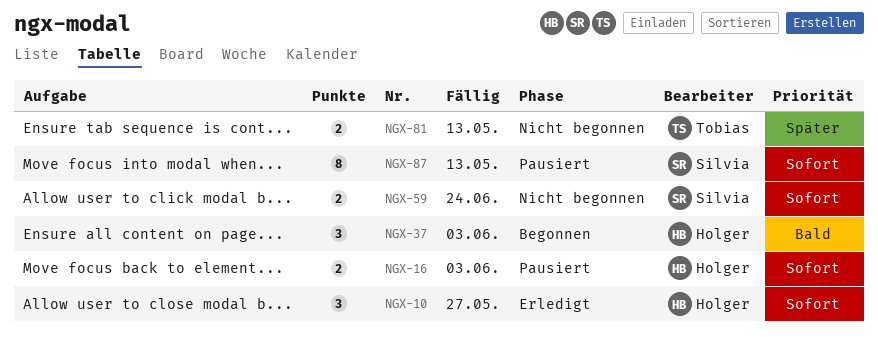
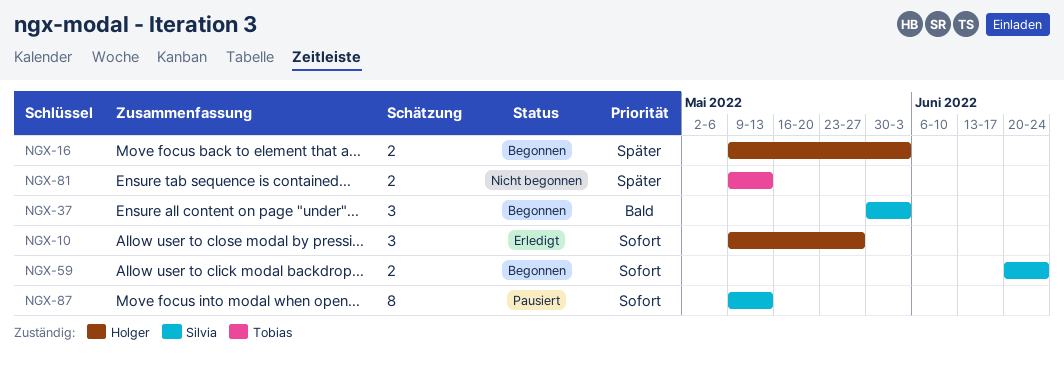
NGX-16, status: Pausiert -> Begonnen
NGX-16, priority: Sofort -> Später
NGX-37, owner: Holger -> Silvia
NGX-59, status: Nicht begonnen -> Begonnen

